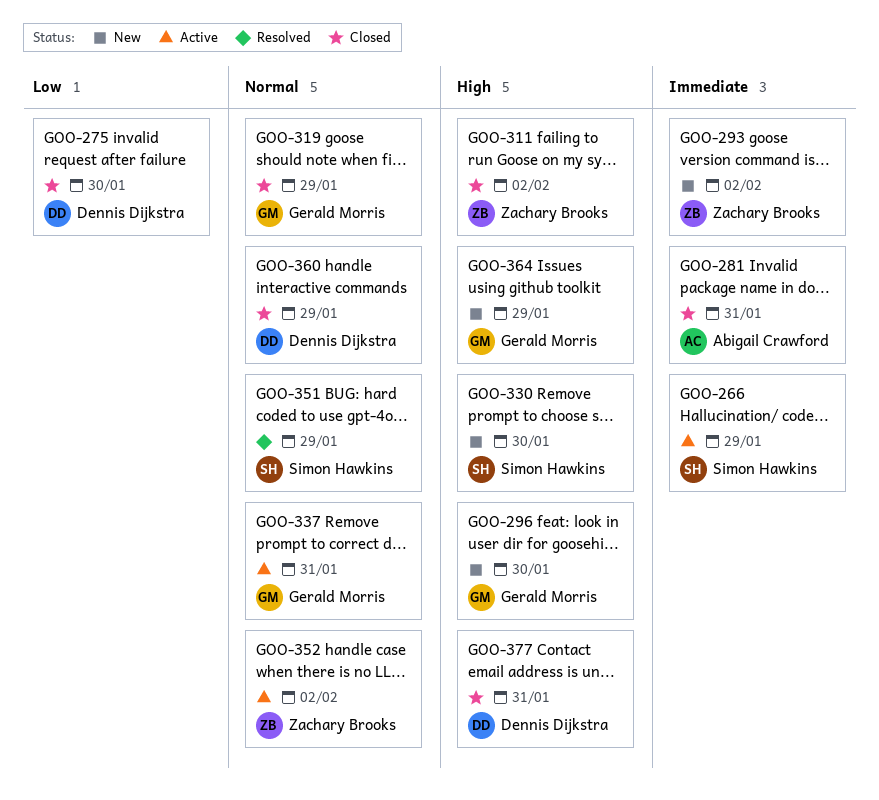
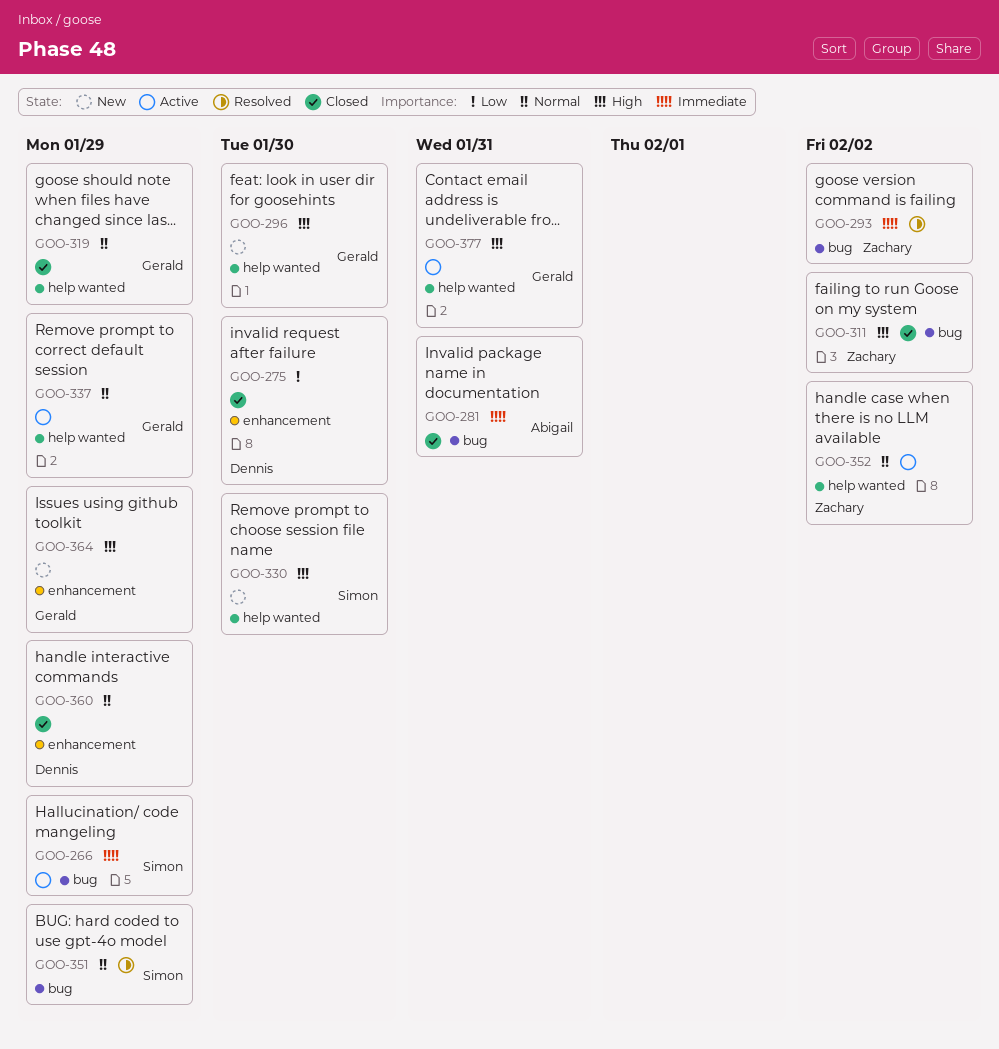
GOO-293, status: New -> Resolved
GOO-337, due: Jan 31 -> Jan 29
GOO-377, status: Closed -> Active
GOO-377, owner: Dennis Dijkstra -> Gerald Morris

